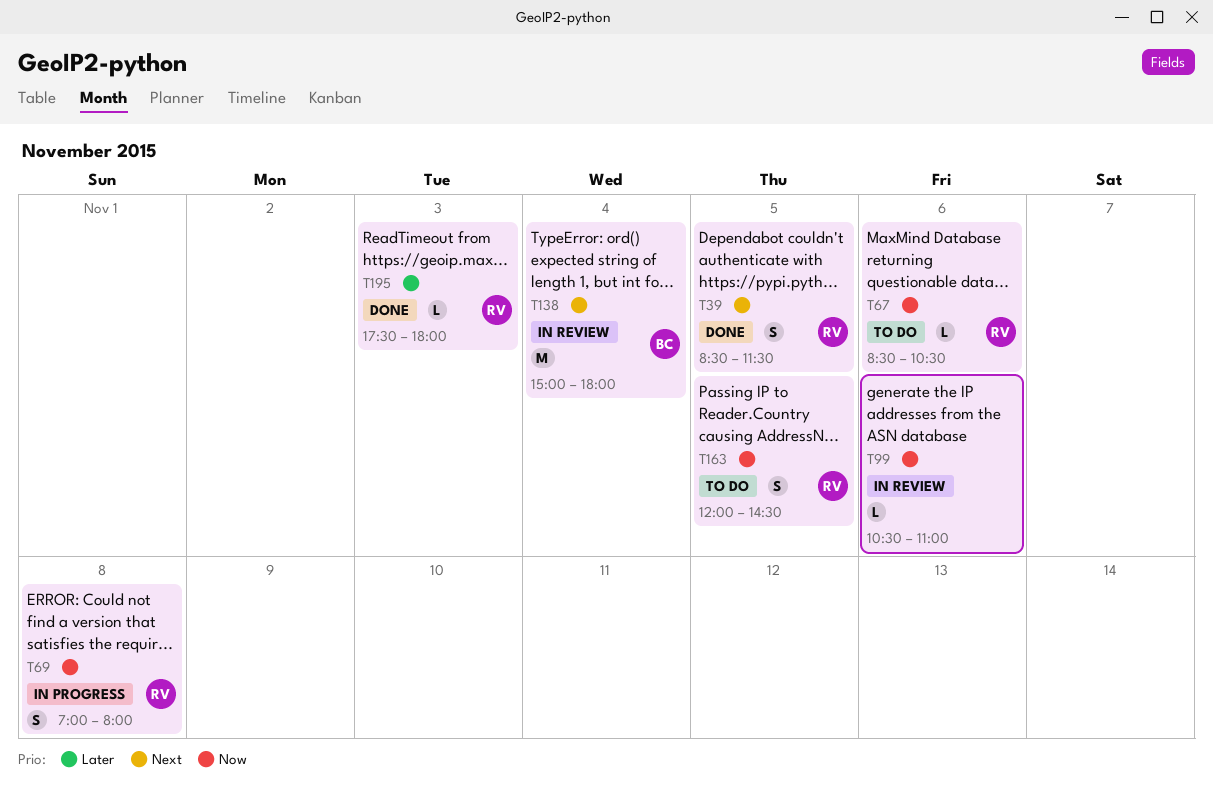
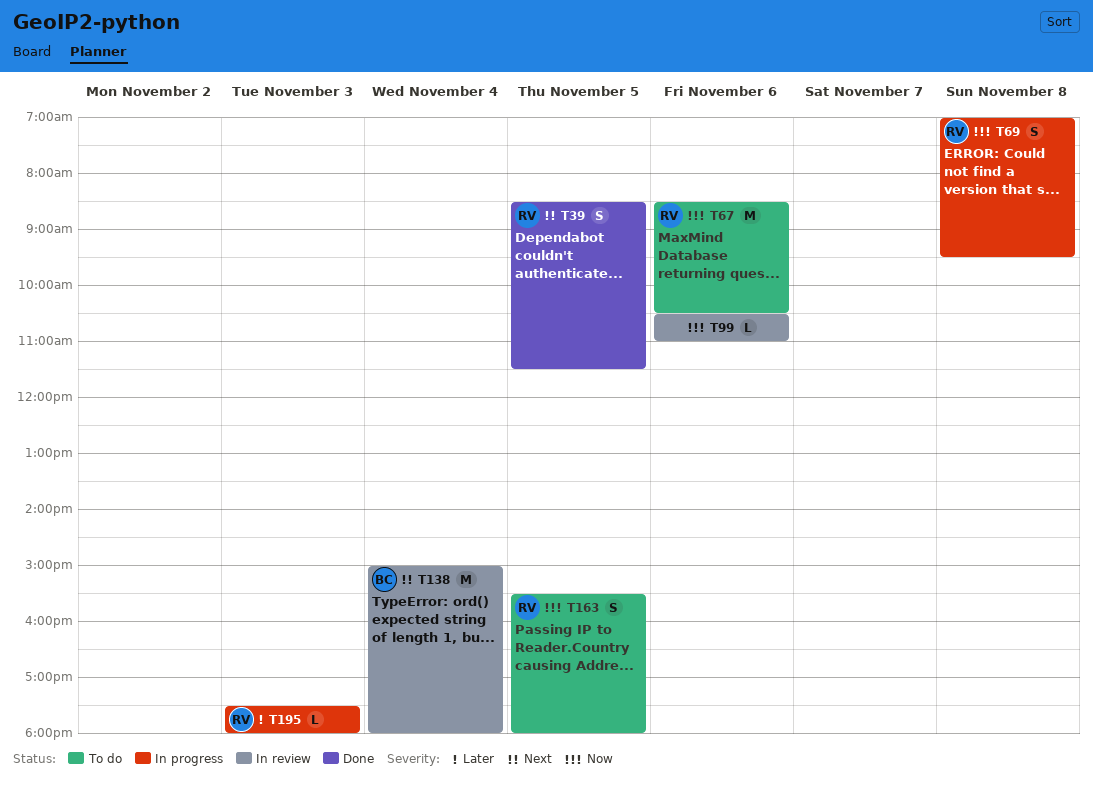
T67, estimate: L -> M
T69, ends: 08:00 -> 09:30
T163, begins: 12:00 -> 15:30
T163, ends: 14:30 -> 18:00
T195, status: Done -> In progress

